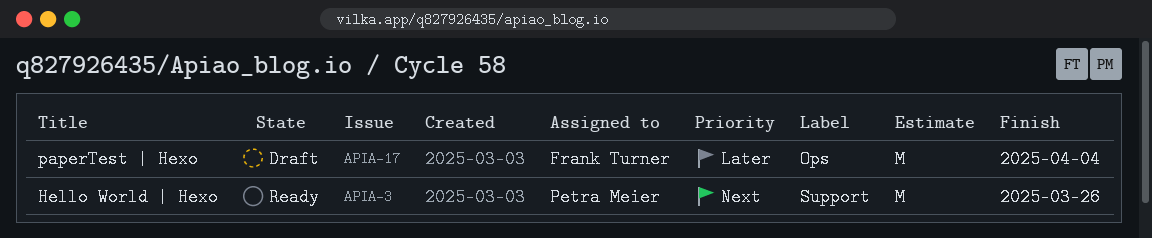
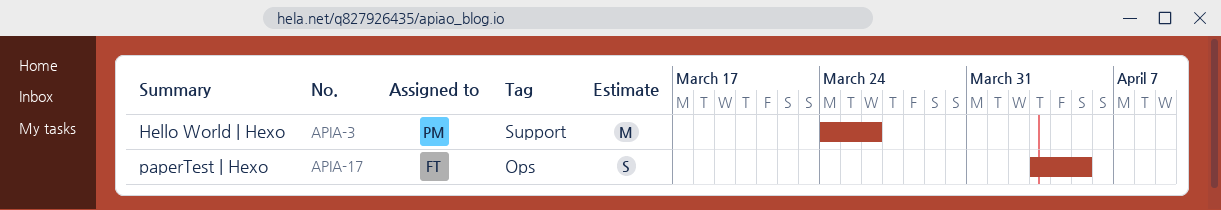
APIA-17, estimate: M -> S
APIA-17, due: Apr 4 -> Apr 5

